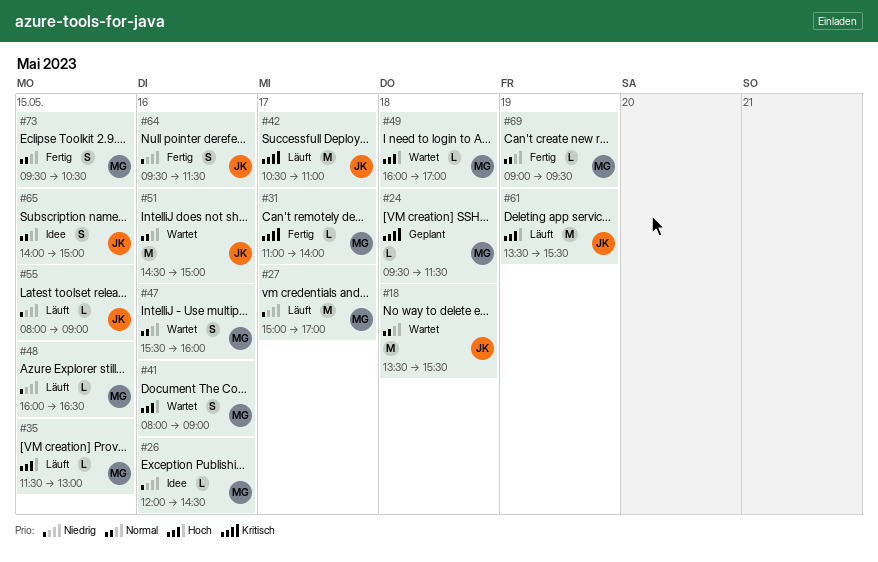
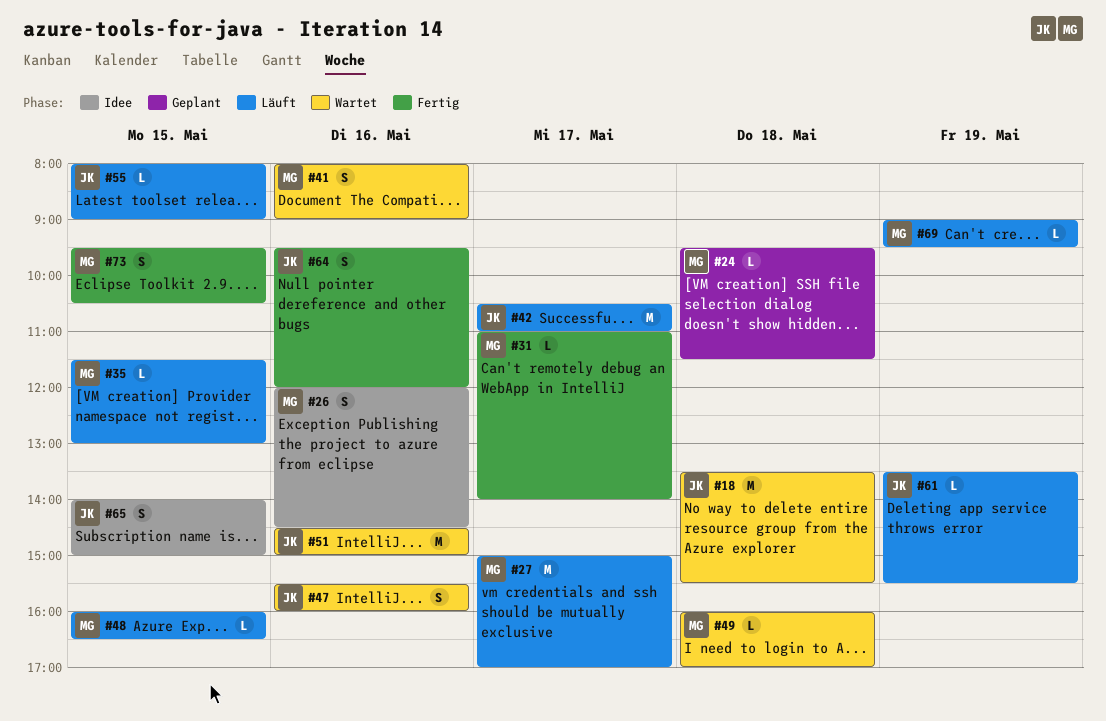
#26, estimate: L -> S
#47, owner: MG -> JK
#61, estimate: M -> L
#64, ends: 11:30 -> 12:00
#69, status: Fertig -> Läuft

